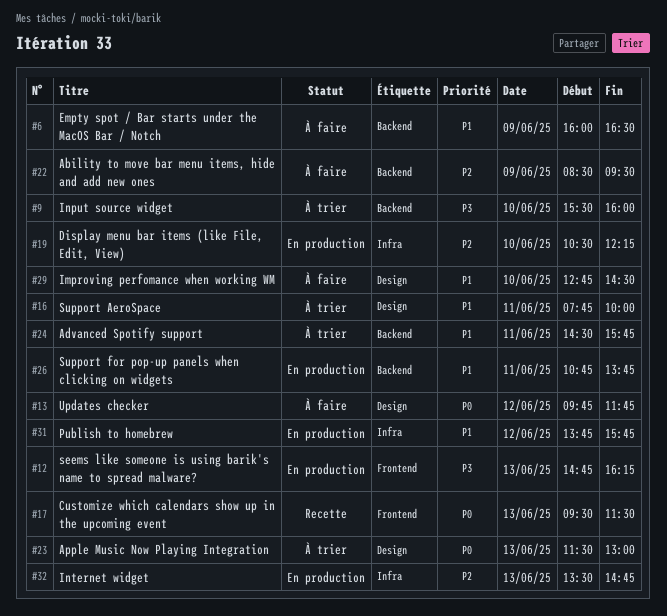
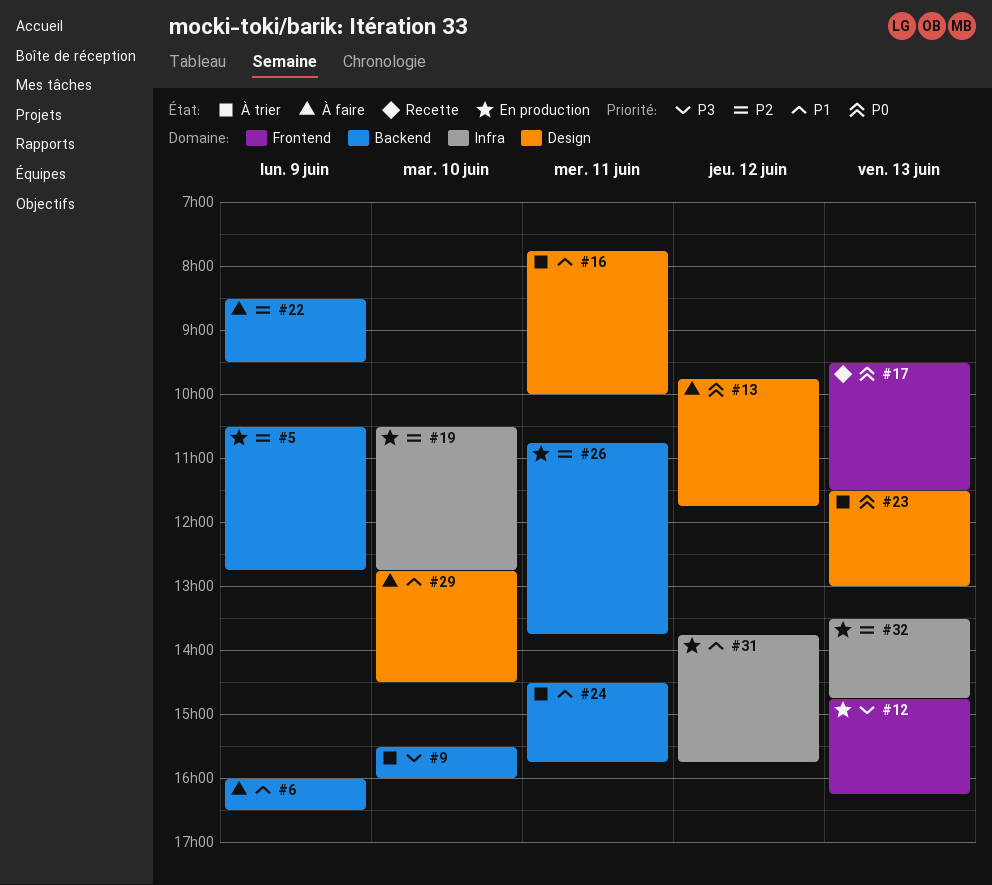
#5: none -> present
#19, ends: 12:15 -> 12:45
#26, priority: P1 -> P2

